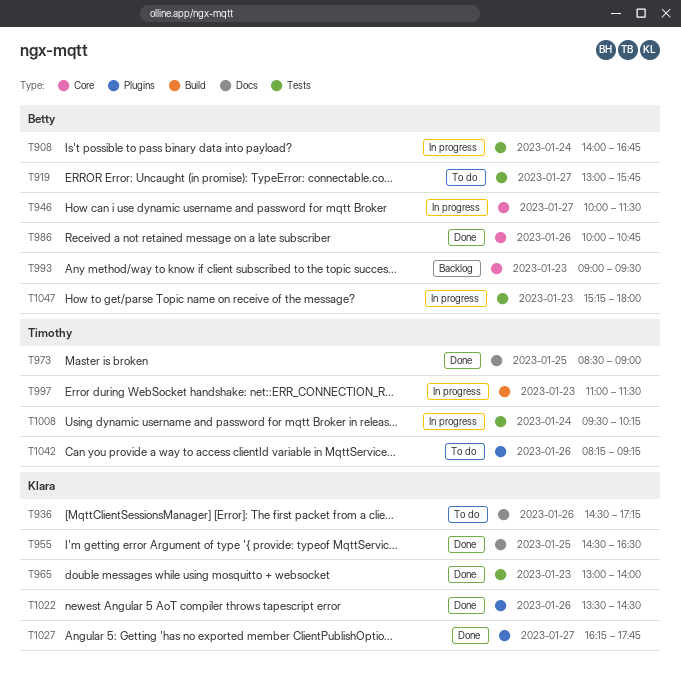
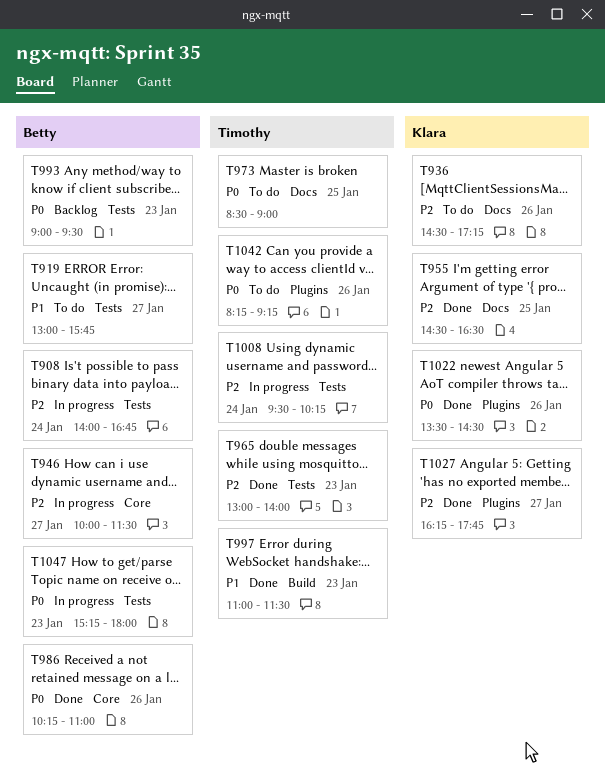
T965, owner: Klara -> Timothy
T973, status: Done -> To do
T986, begins: 10:00 -> 10:15
T986, ends: 10:45 -> 11:00
T993, label: Core -> Tests
T997, status: In progress -> Done

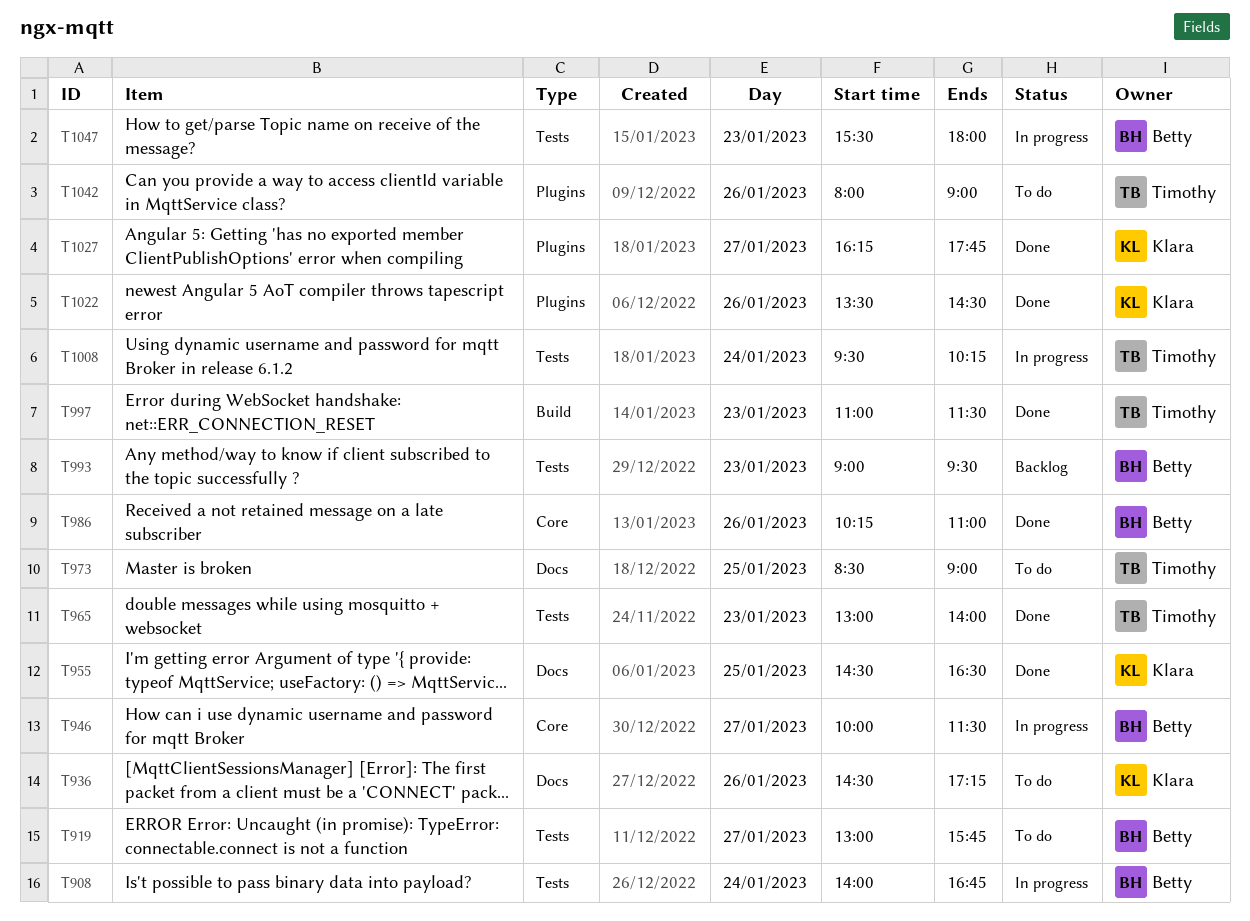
T1042, begins: 08:15 -> 08:00
T1042, ends: 09:15 -> 09:00
T1047, begins: 15:15 -> 15:30

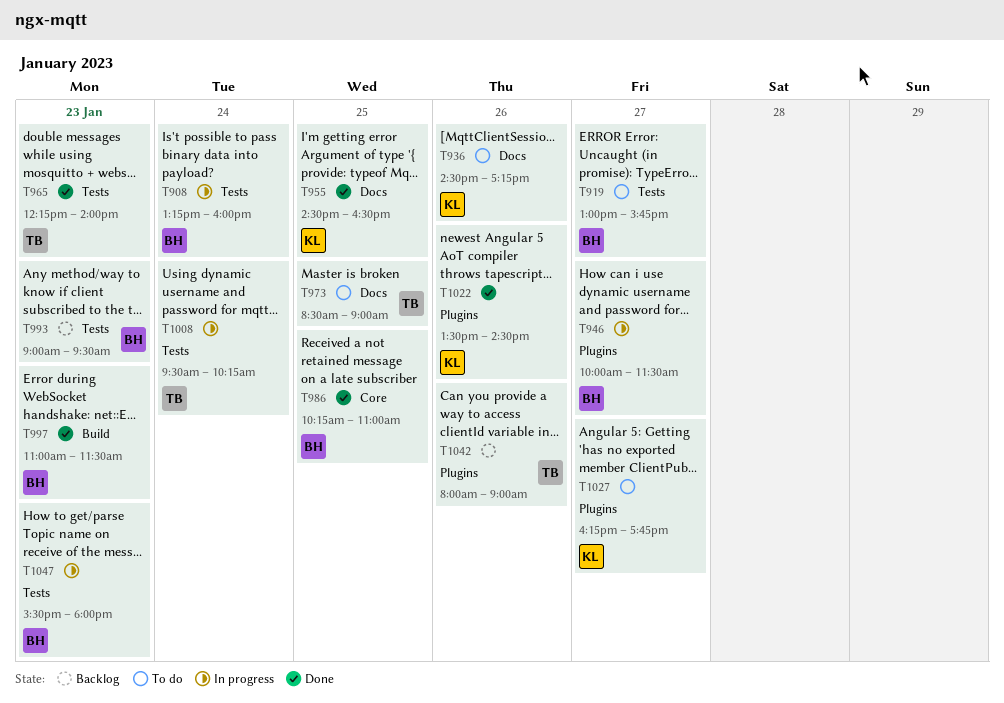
T908, begins: 14:00 -> 13:15
T908, ends: 16:45 -> 16:00
T946, label: Core -> Plugins
T965, begins: 13:00 -> 12:15
T986, day: Jan 26 -> Jan 25
T997, owner: Timothy -> Betty
T1027, status: Done -> To do
T1042, status: To do -> Backlog

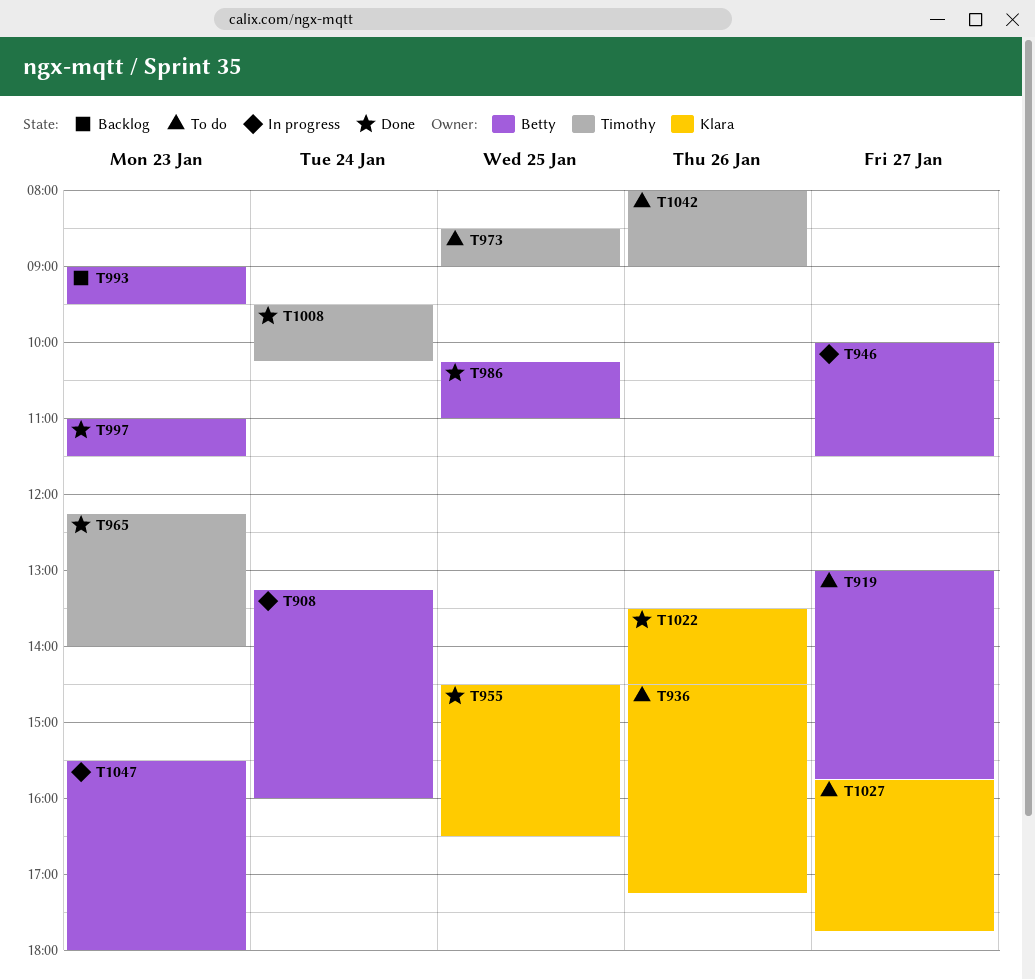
T1008, status: In progress -> Done
T1027, begins: 16:15 -> 15:45
T1042, status: Backlog -> To do

